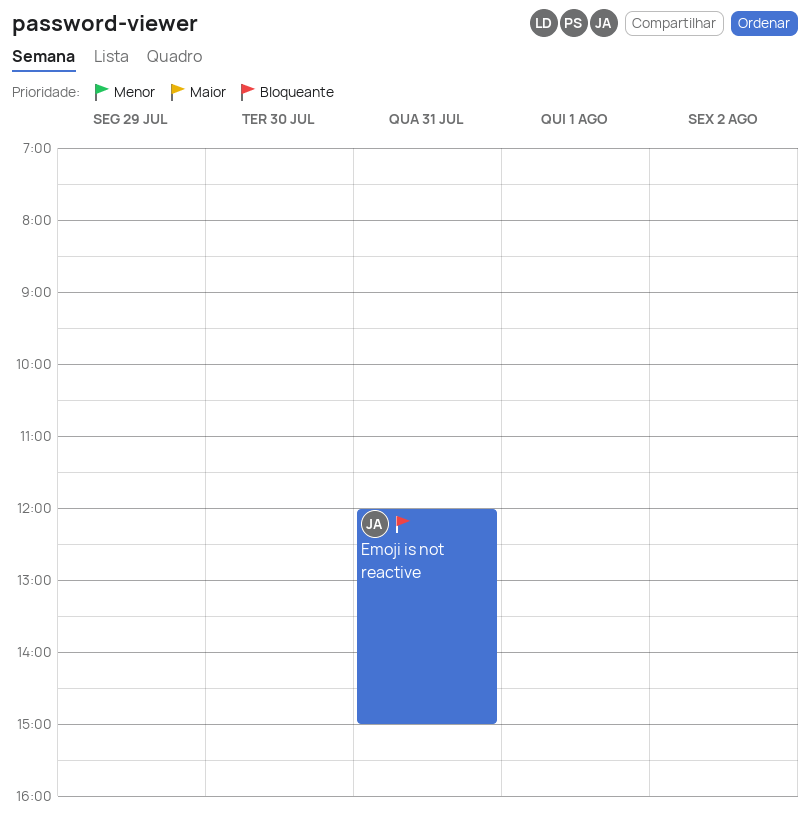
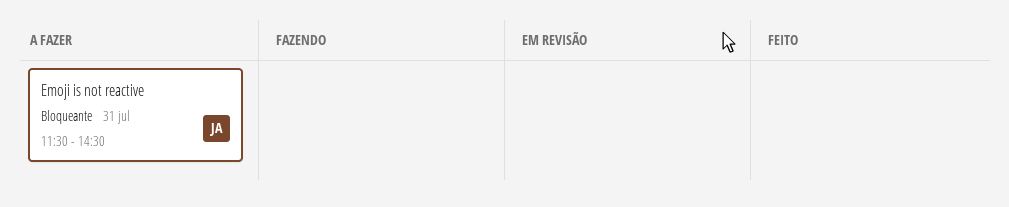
Emoji is not reactive, begins: 12:00 -> 11:30
Emoji is not reactive, ends: 15:00 -> 14:30

